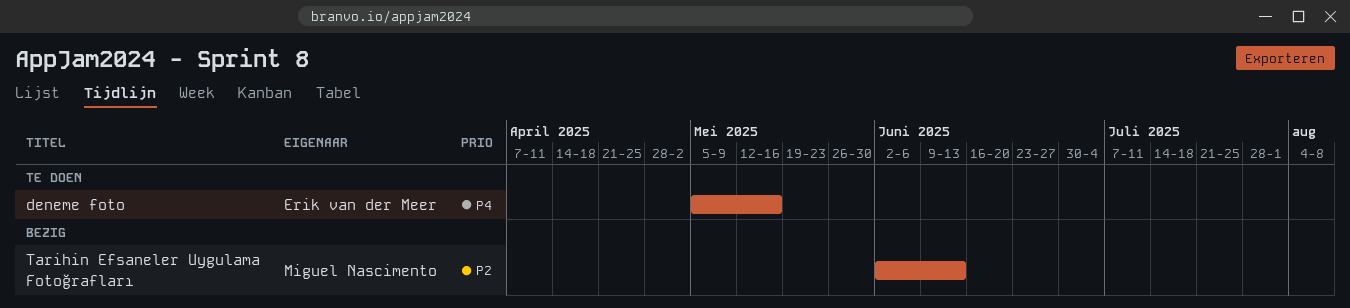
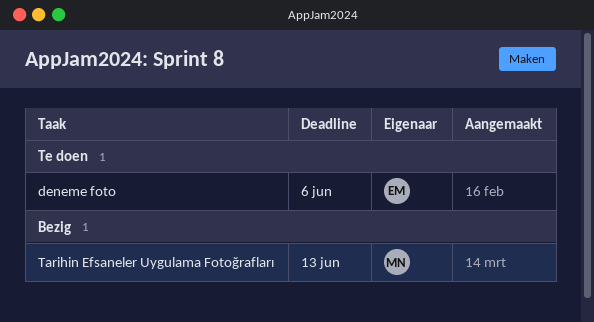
deneme foto, due: May 16 -> Jun 6

